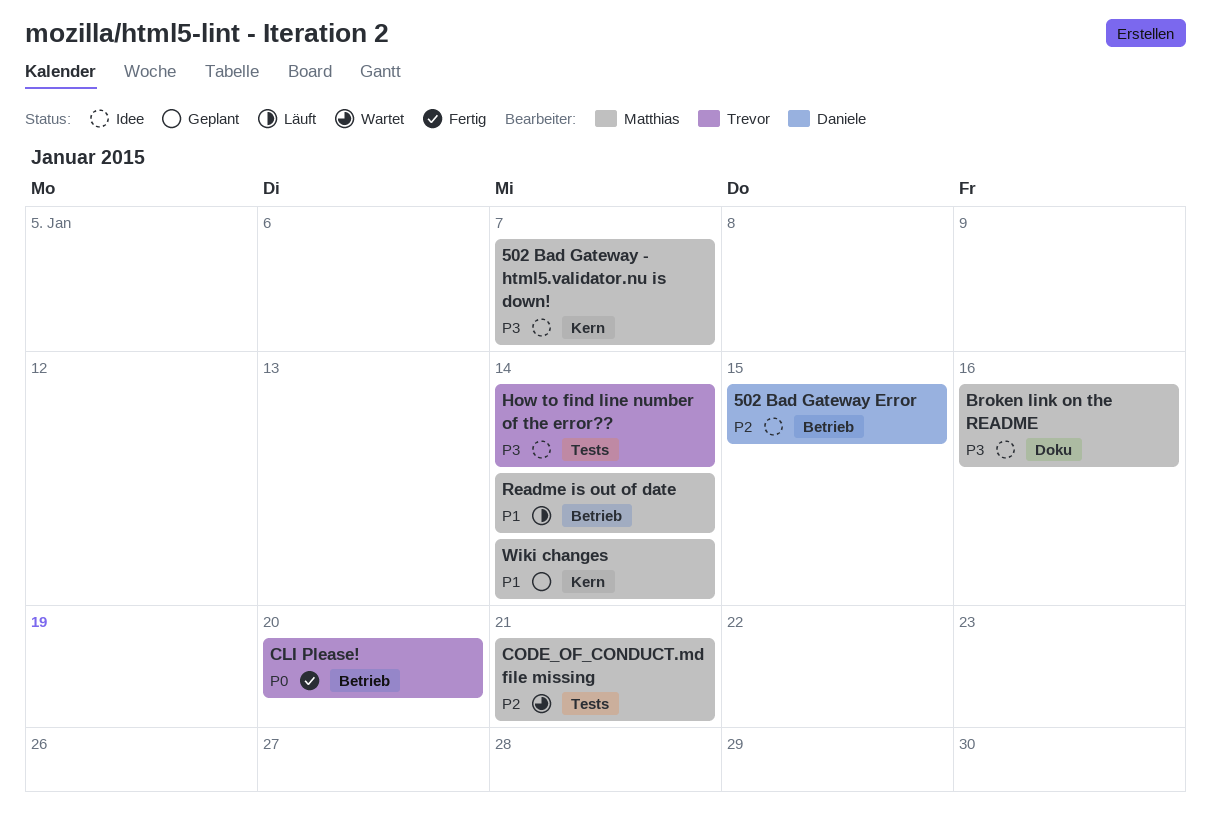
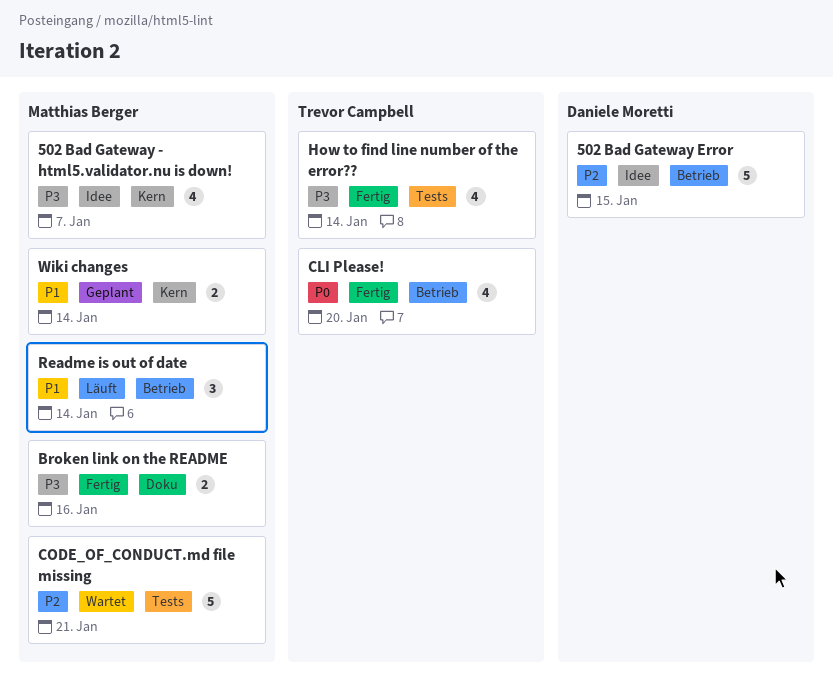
Broken link on the README, status: Idee -> Fertig
How to find line number of the error??, status: Idee -> Fertig

